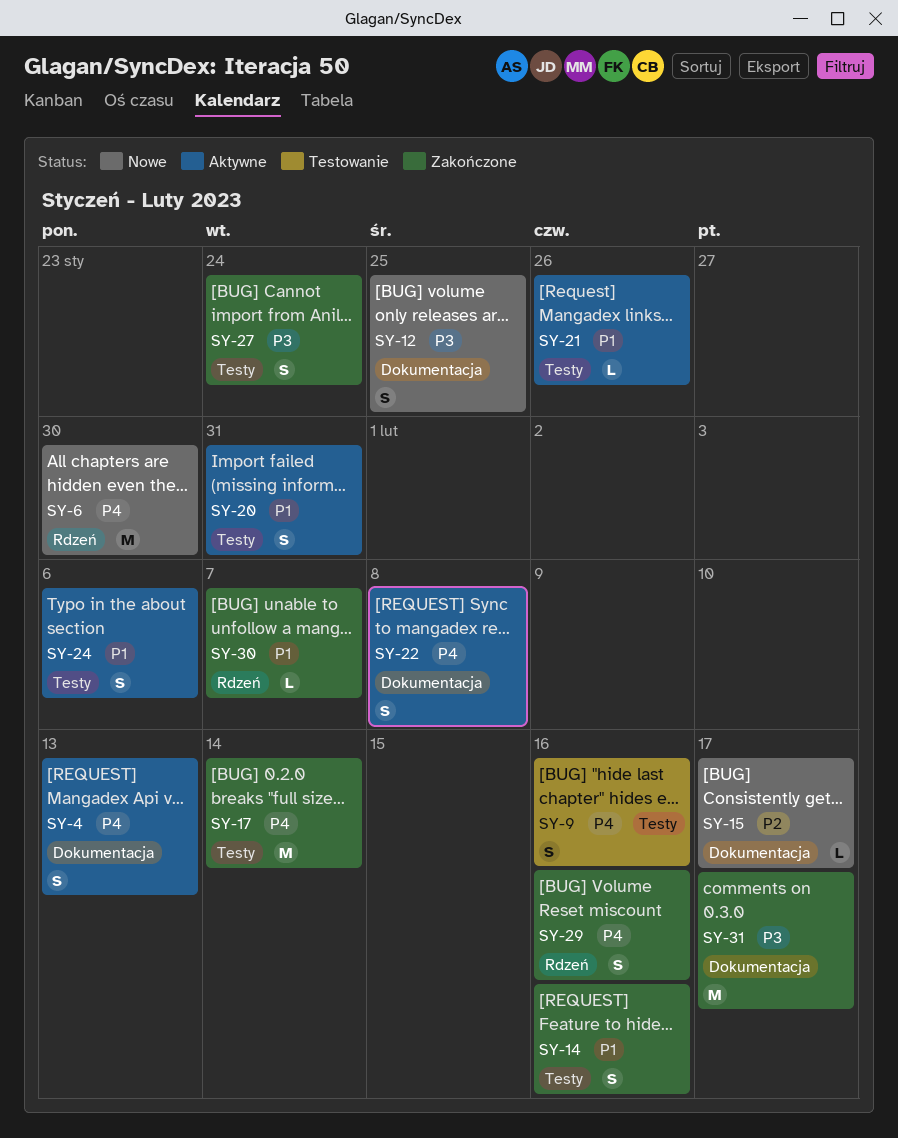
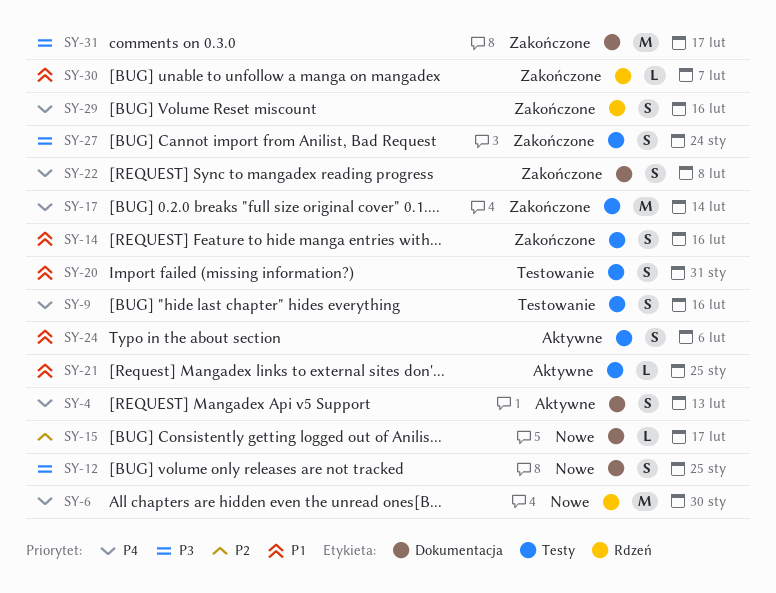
SY-20, status: Aktywne -> Testowanie
SY-21, due: Jan 26 -> Jan 25
SY-22, status: Aktywne -> Zakończone

